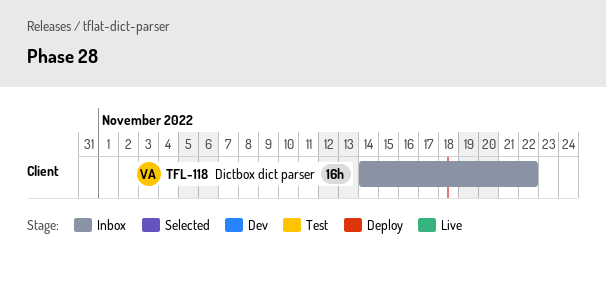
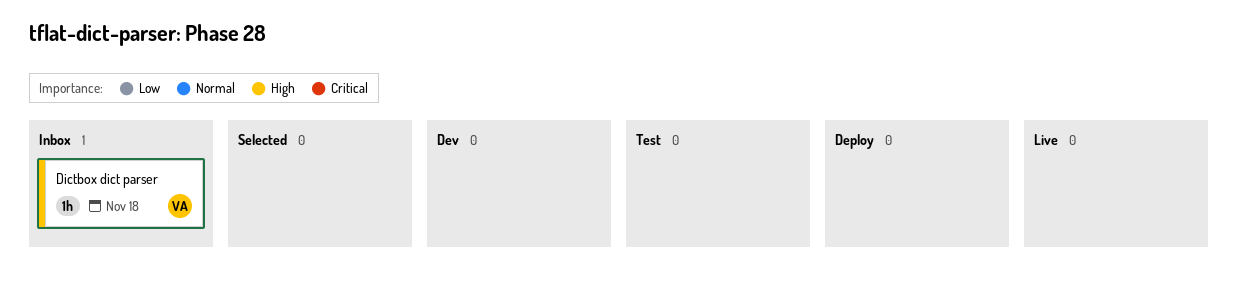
Dictbox dict parser, estimate: 16h -> 1h
Dictbox dict parser, due: Nov 22 -> Nov 18

